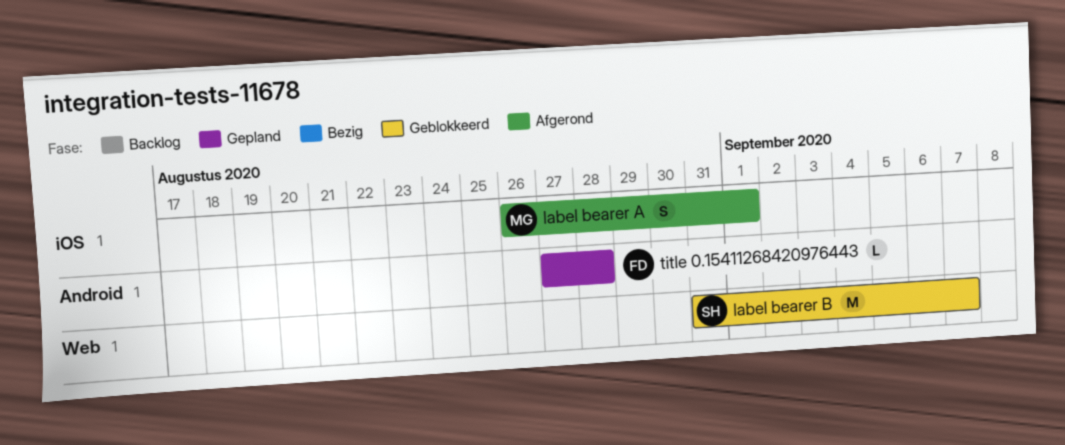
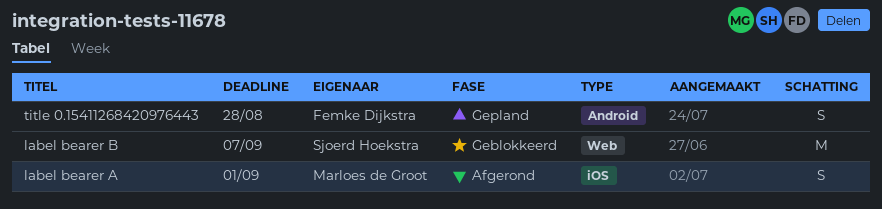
title 0.15411268420976443, estimate: L -> S

